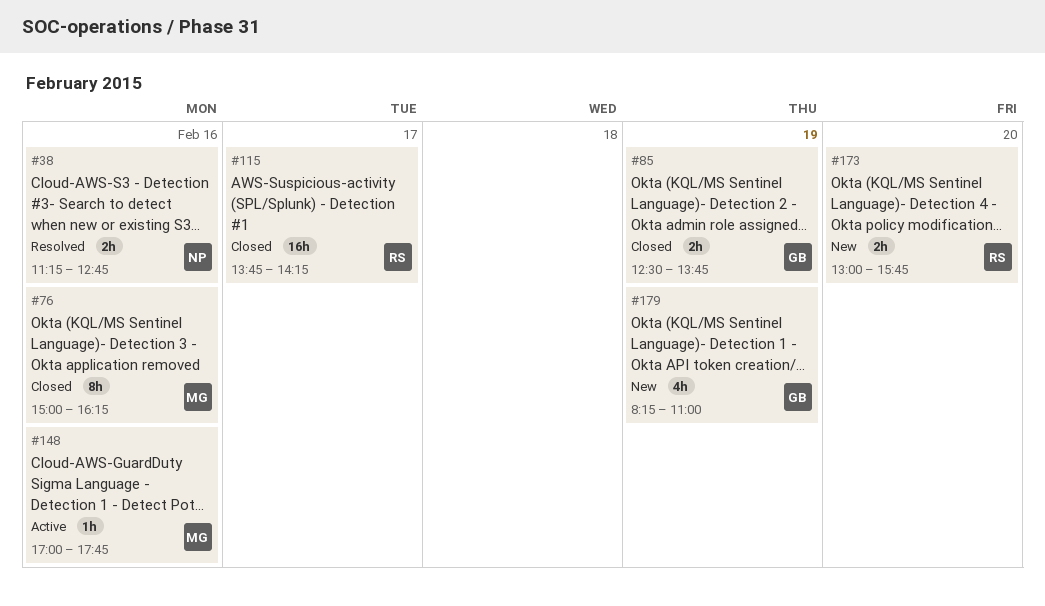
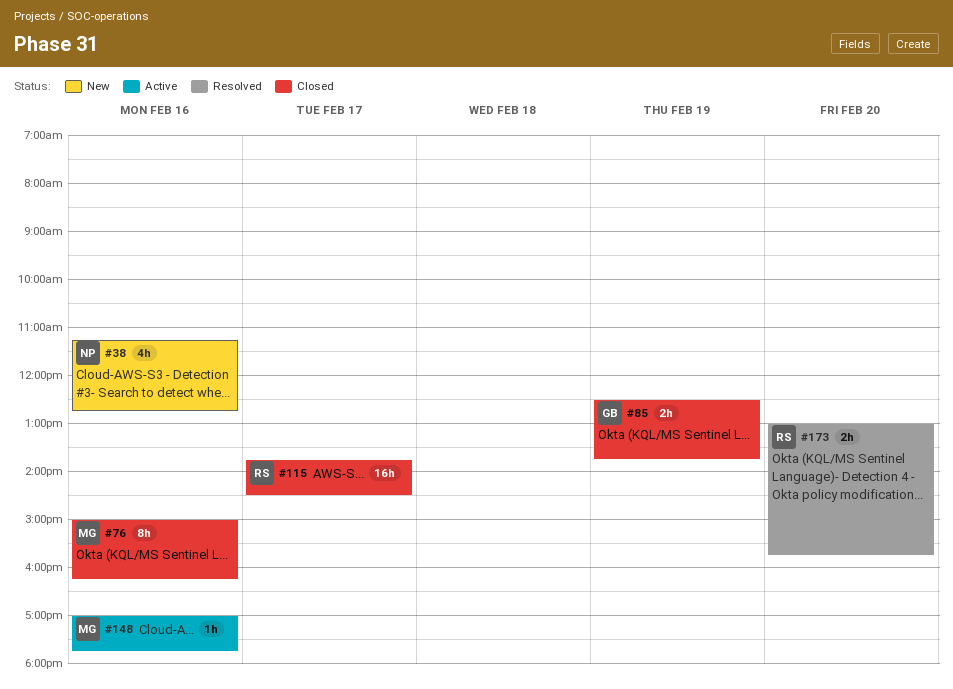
#38, status: Resolved -> New
#38, estimate: 2h -> 4h
#115, ends: 14:15 -> 14:30
#173, status: New -> Resolved
#179: present -> none

